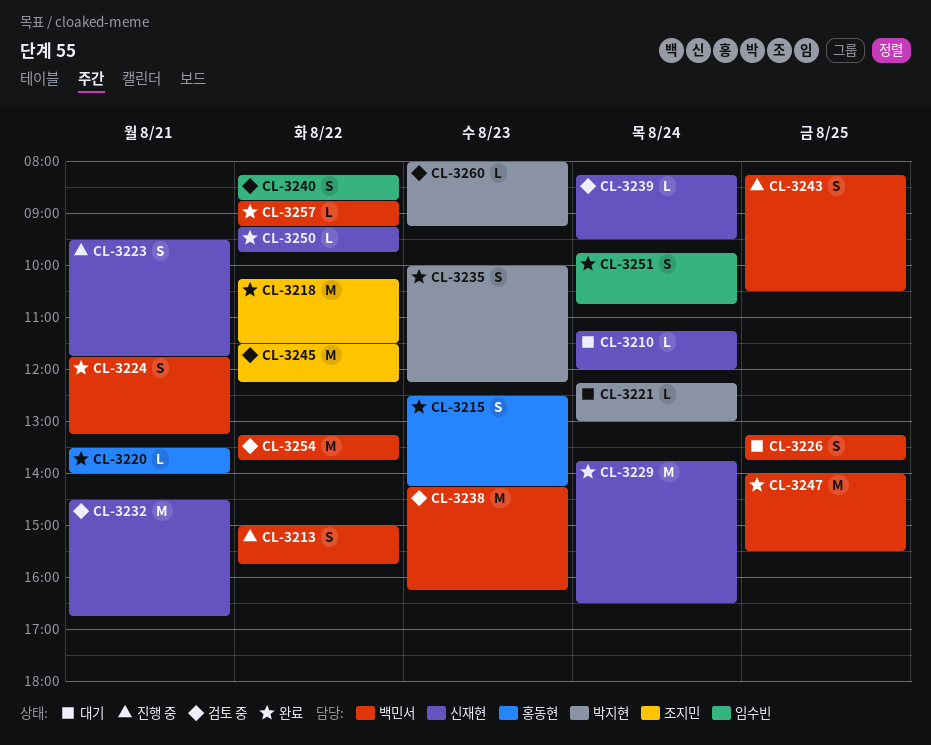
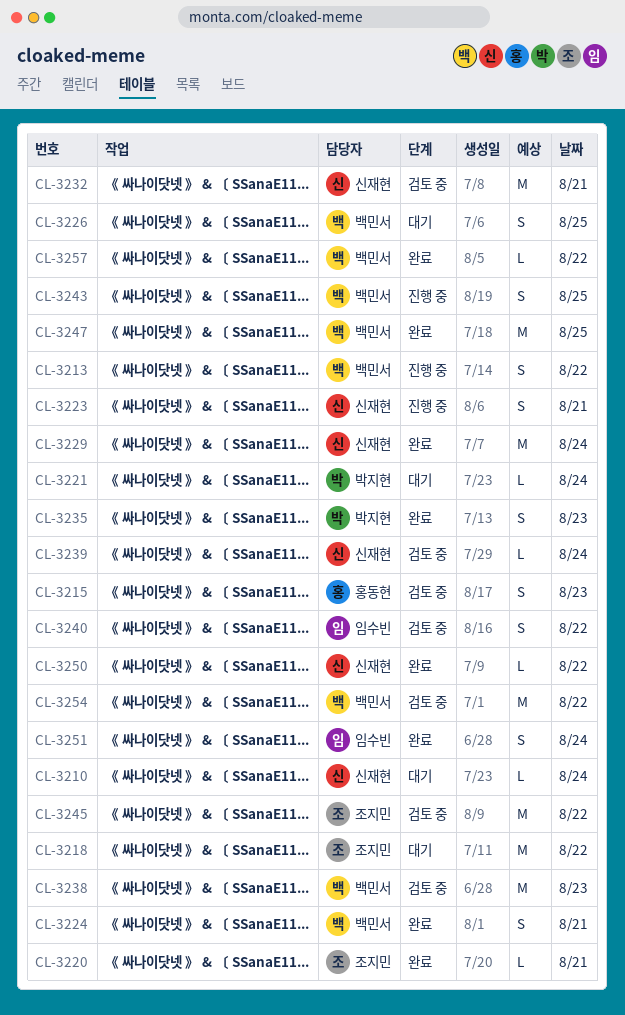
CL-3215, status: 완료 -> 검토 중
CL-3218, status: 완료 -> 대기
CL-3220, owner: 홍동현 -> 조지민
CL-3260: present -> none

